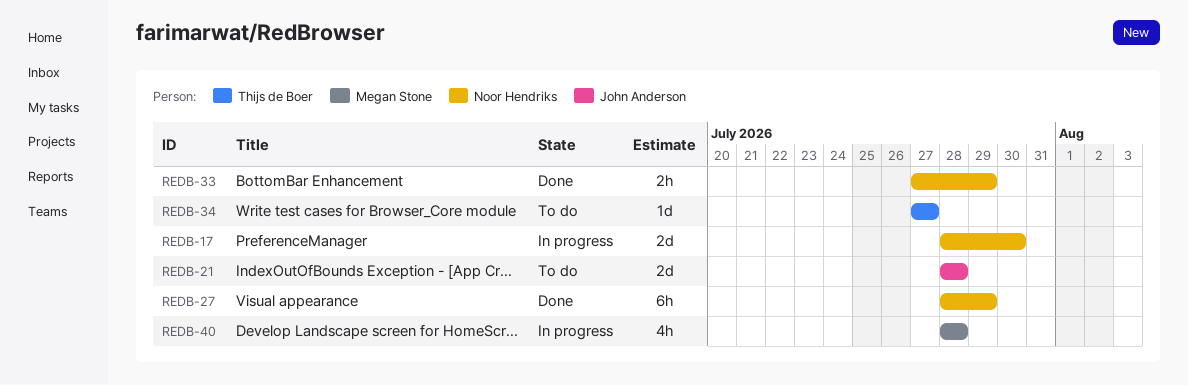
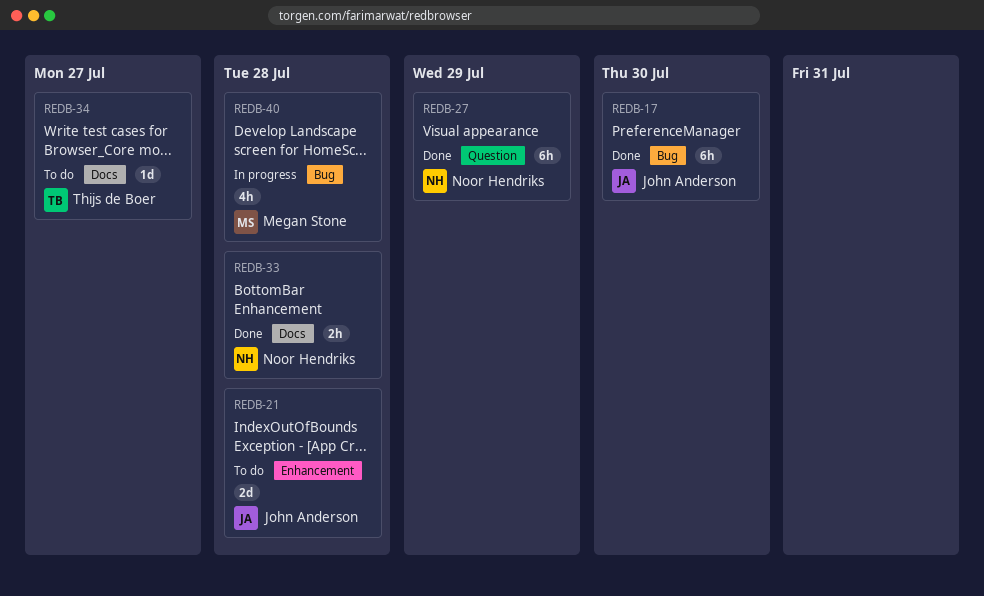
REDB-17, status: In progress -> Done
REDB-17, owner: Noor Hendriks -> John Anderson
REDB-17, estimate: 2d -> 6h
REDB-33, due: Jul 29 -> Jul 28

